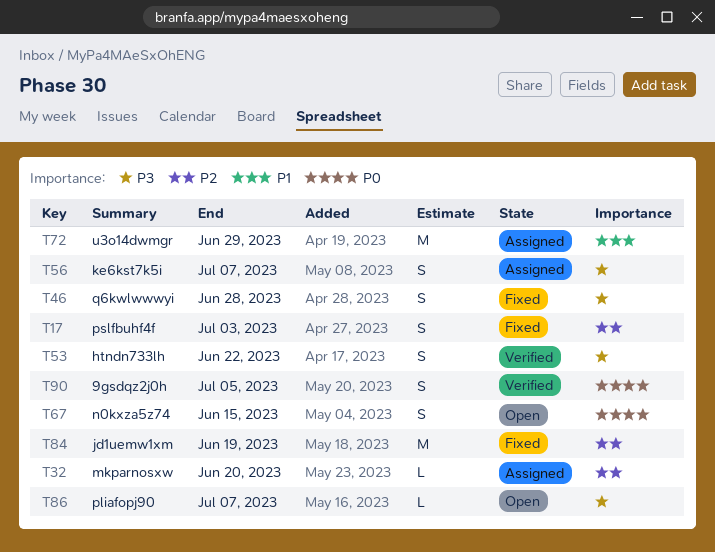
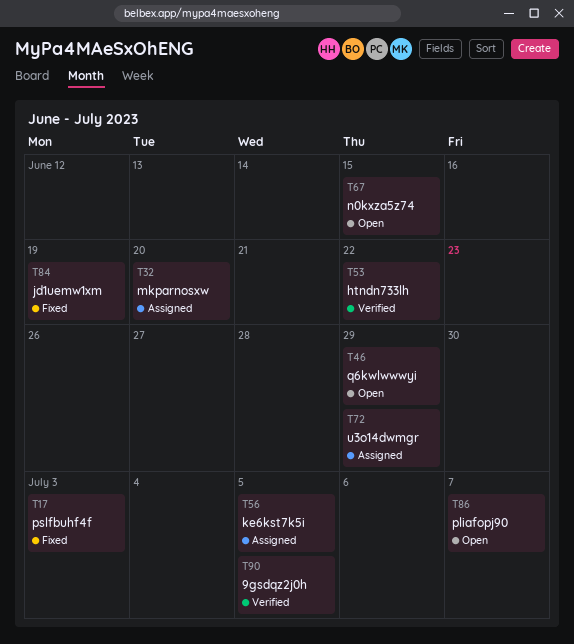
T46, status: Fixed -> Open
T46, due: Jun 28 -> Jun 29
T56, due: Jul 7 -> Jul 5

